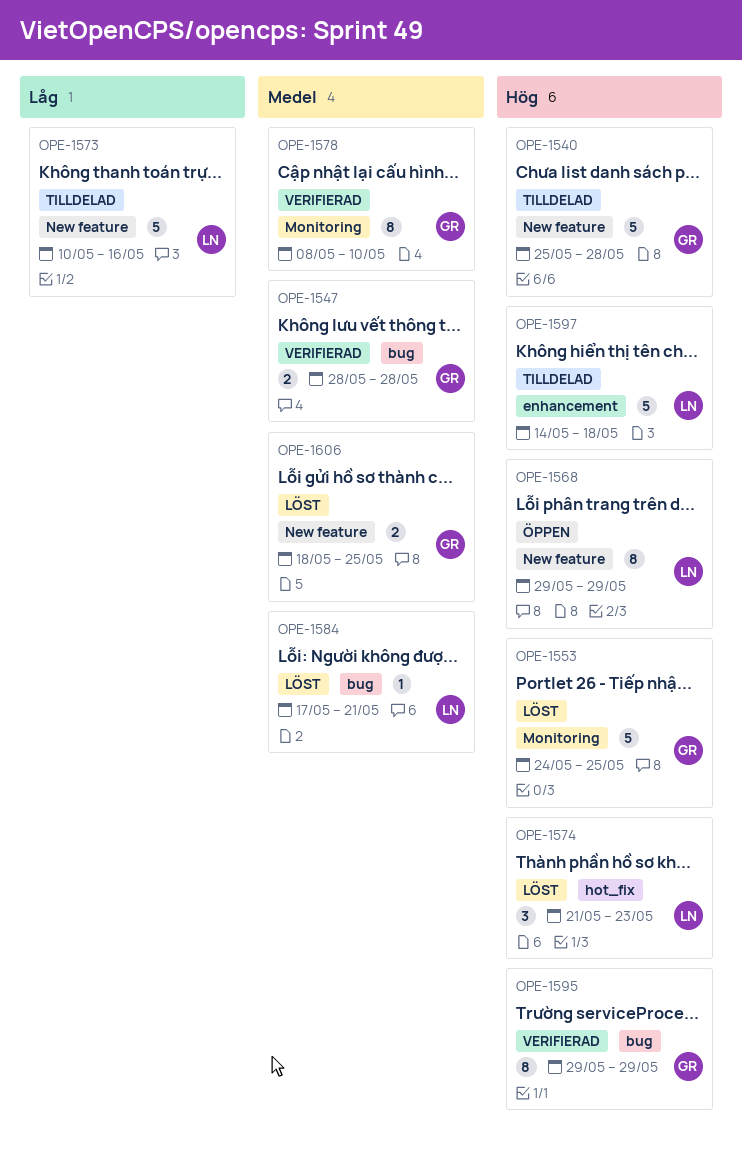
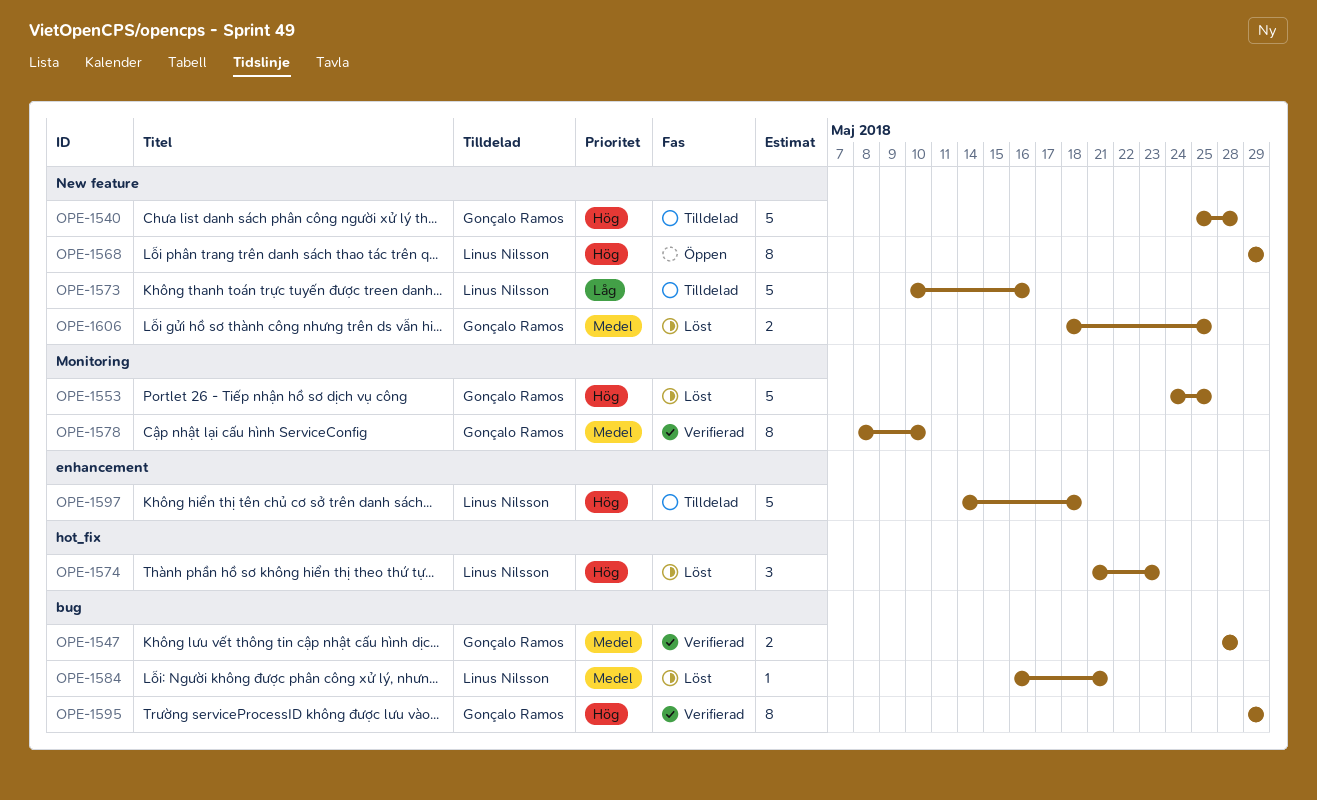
OPE-1584, start: May 17 -> May 16

